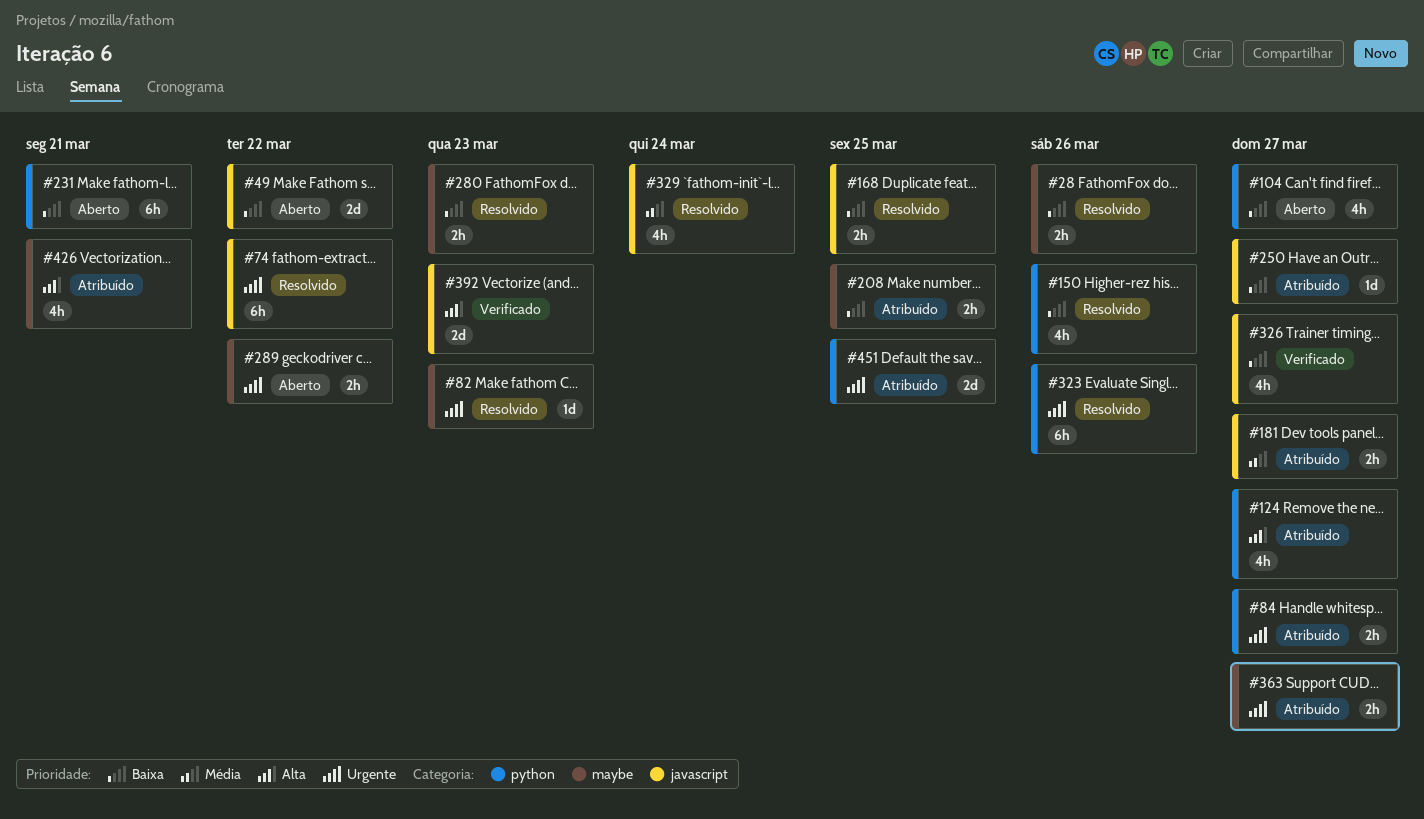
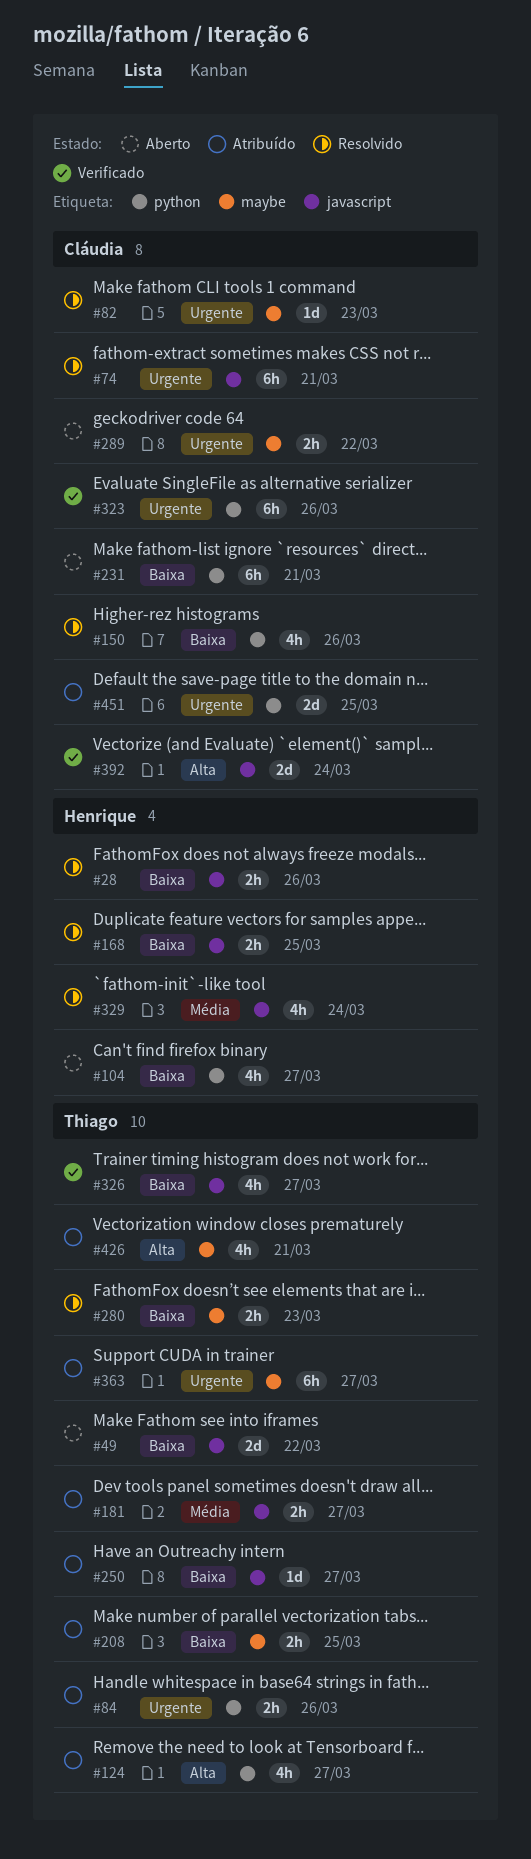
#28, label: maybe -> javascript
#74, due: Mar 22 -> Mar 21
#84, due: Mar 27 -> Mar 26
#323, status: Resolvido -> Verificado
#363, estimate: 2h -> 6h
#392, due: Mar 23 -> Mar 24

